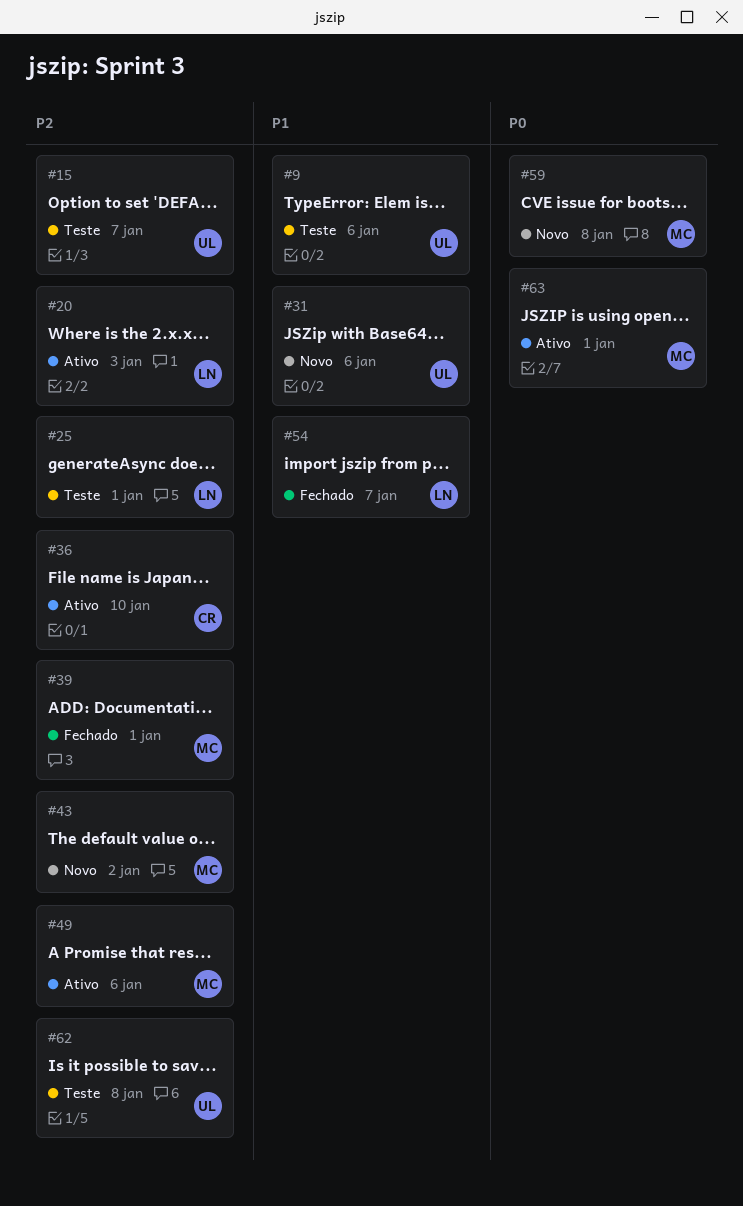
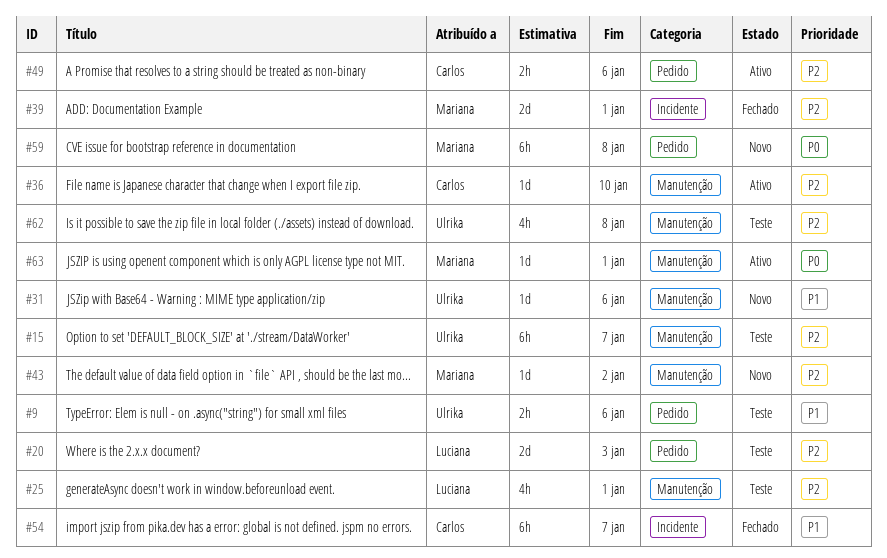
#20, status: Ativo -> Teste
#49, owner: Mariana -> Carlos
#54, owner: Luciana -> Carlos

